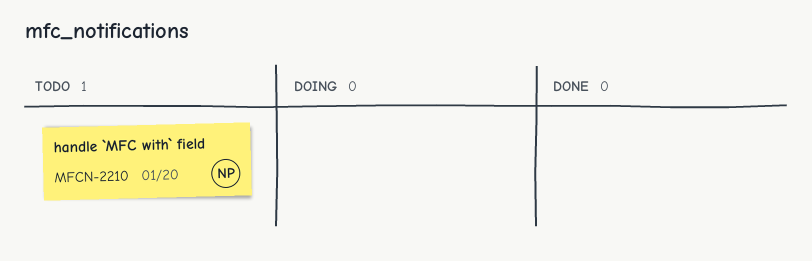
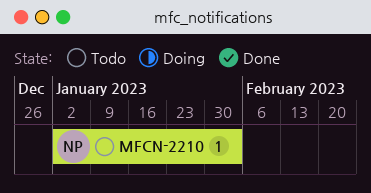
MFCN-2210, due: Jan 20 -> Feb 3

